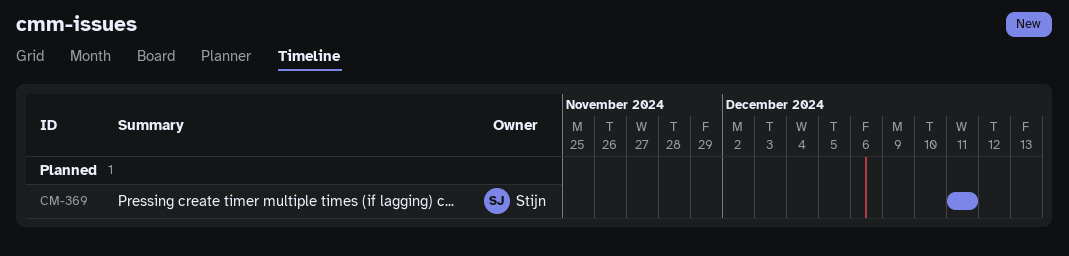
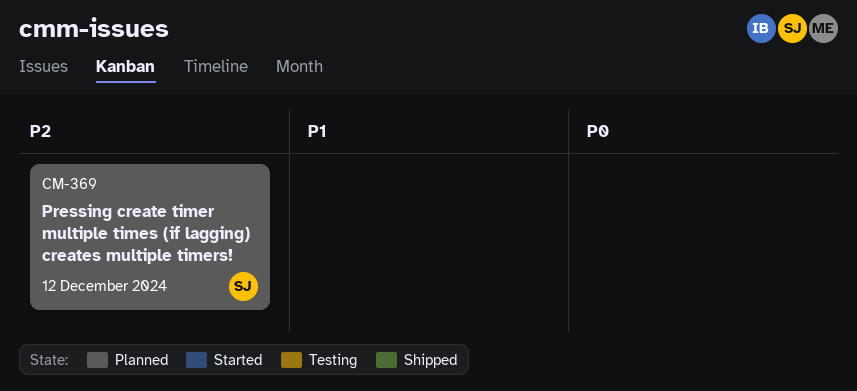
CM-369, due: Dec 11 -> Dec 12

